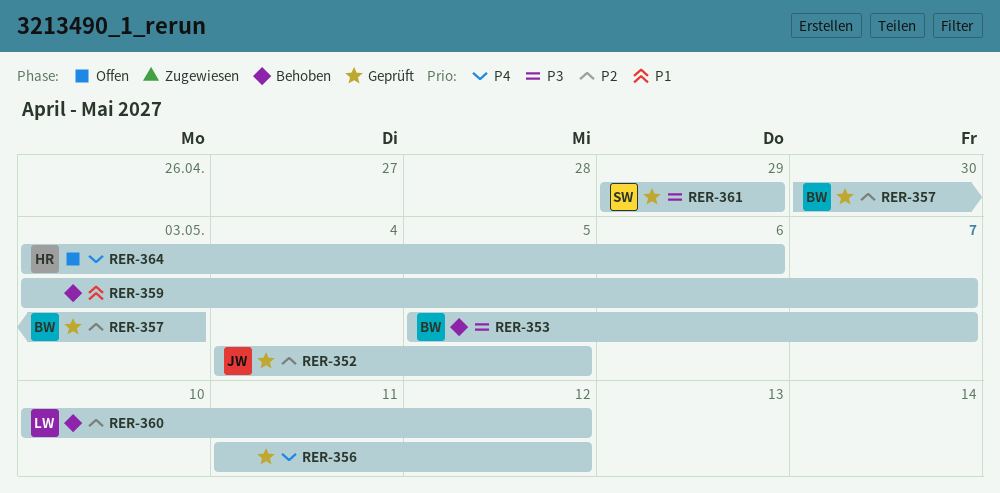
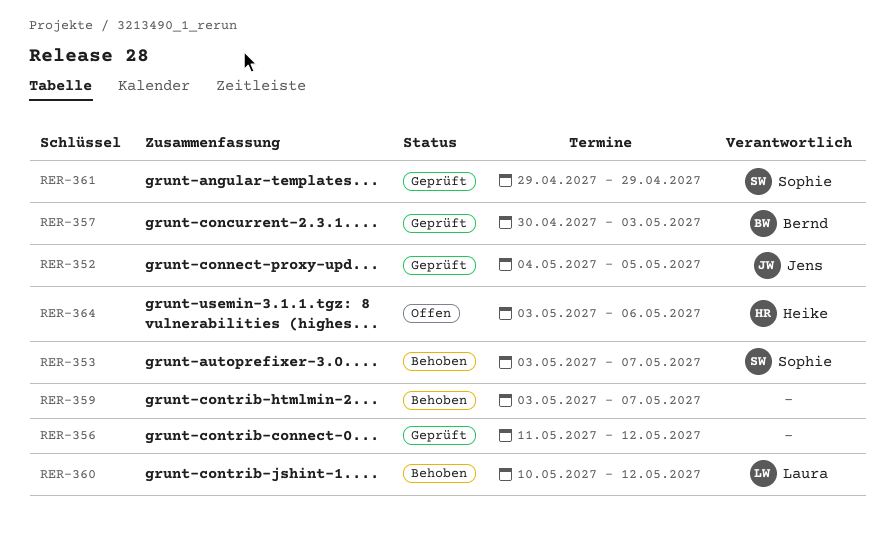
RER-353, owner: Bernd -> Sophie
RER-353, start: May 5 -> May 3

